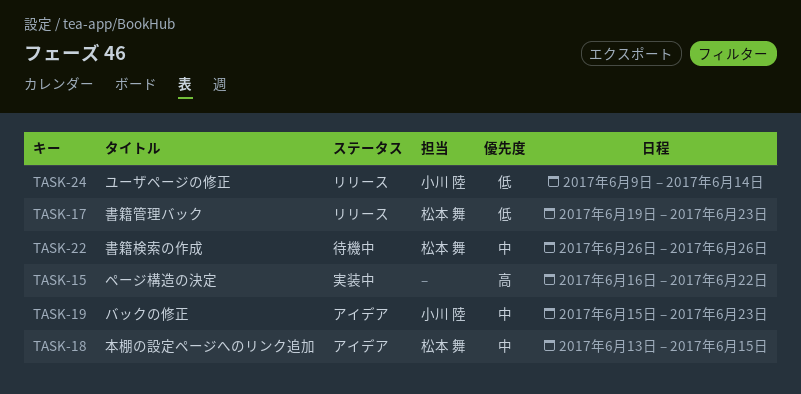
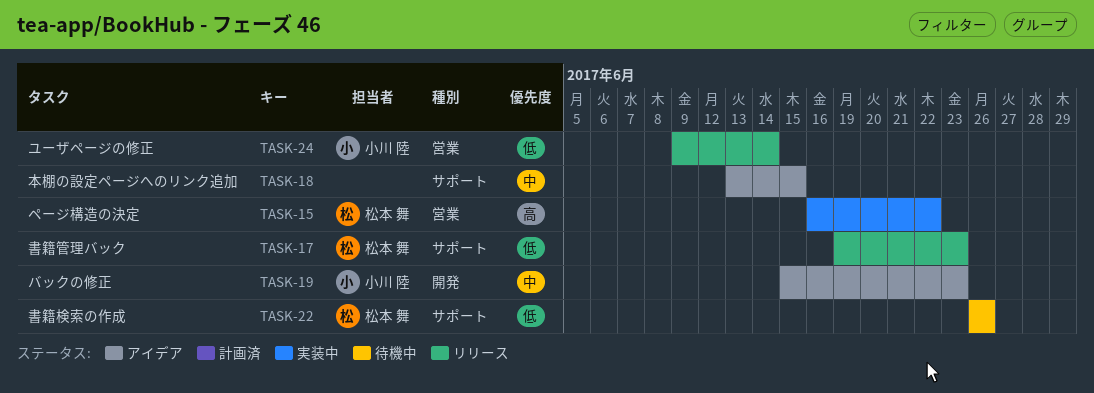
TASK-15, owner: none -> 松本 舞
TASK-18, owner: 松本 舞 -> none
TASK-22, priority: 中 -> 低

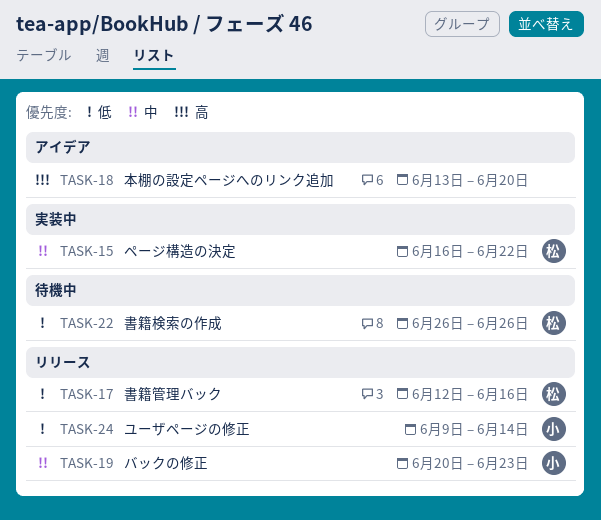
TASK-15, priority: 高 -> 中
TASK-17, start: Jun 19 -> Jun 12
TASK-17, due: Jun 23 -> Jun 16
TASK-18, priority: 中 -> 高
TASK-18, due: Jun 15 -> Jun 20
TASK-19, status: アイデア -> リリース
TASK-19, start: Jun 15 -> Jun 20

